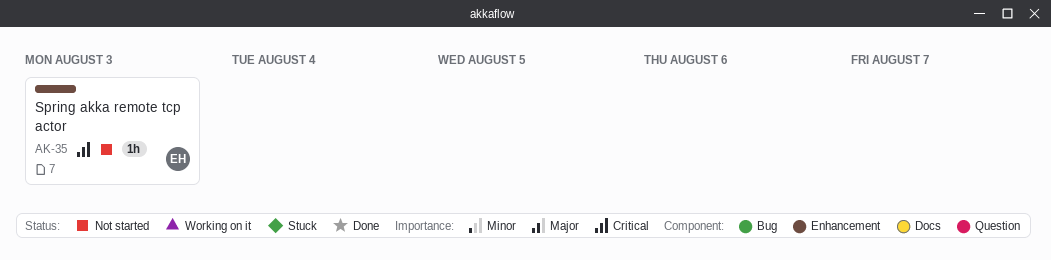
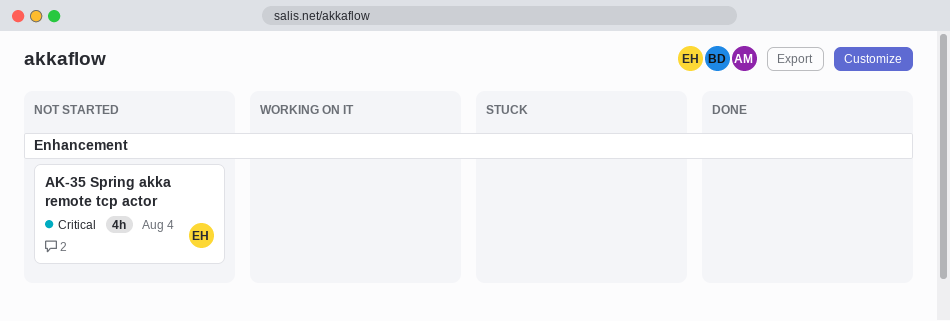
AK-35, estimate: 1h -> 4h
AK-35, due: Aug 3 -> Aug 4

